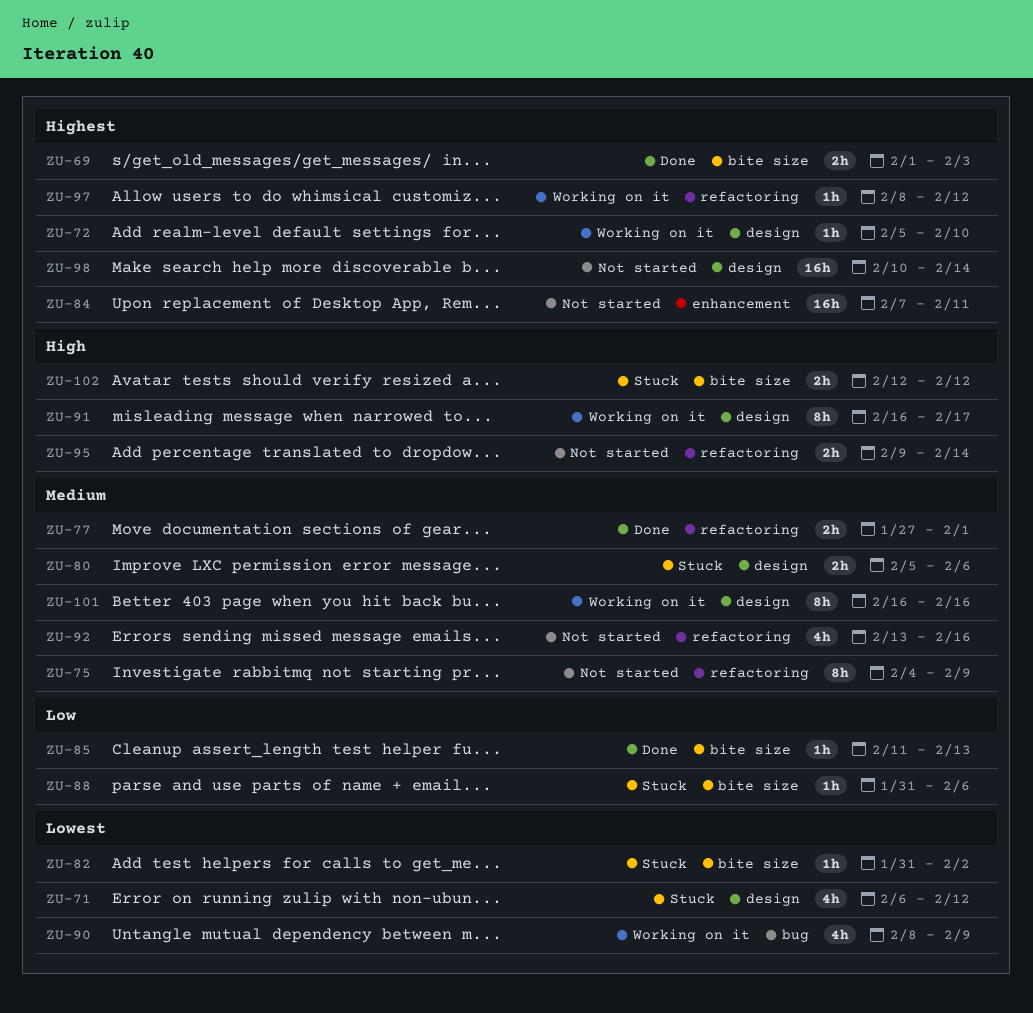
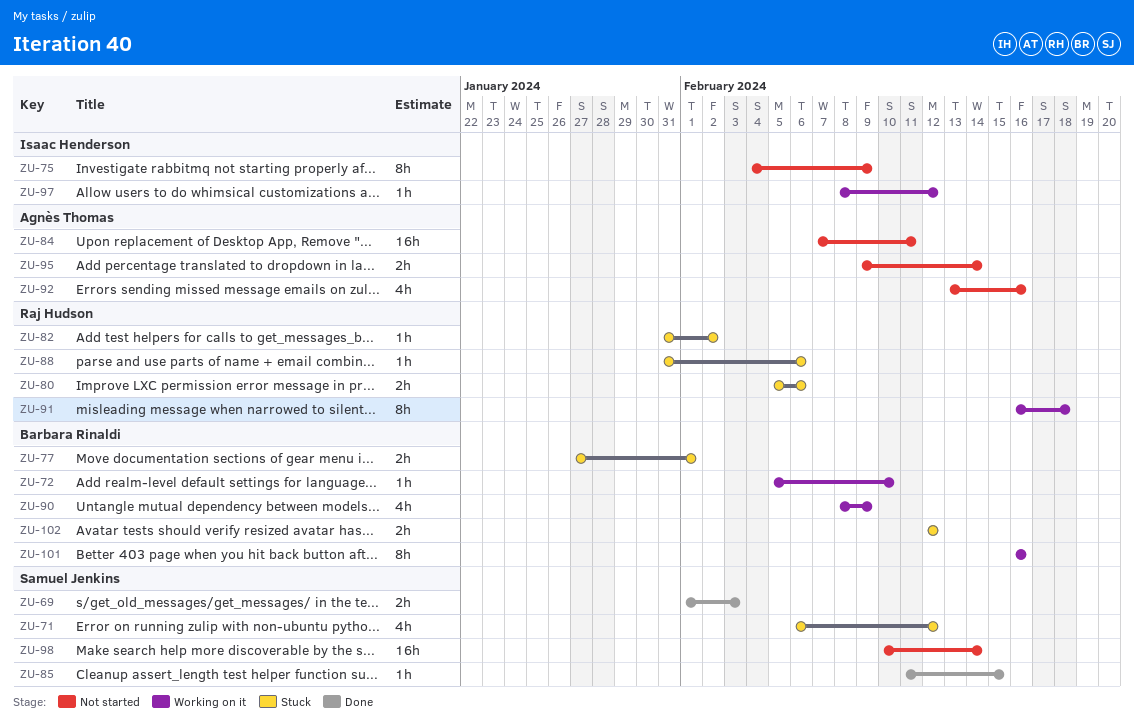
ZU-77, status: Done -> Stuck
ZU-85, due: Feb 13 -> Feb 15
ZU-91, due: Feb 17 -> Feb 18

